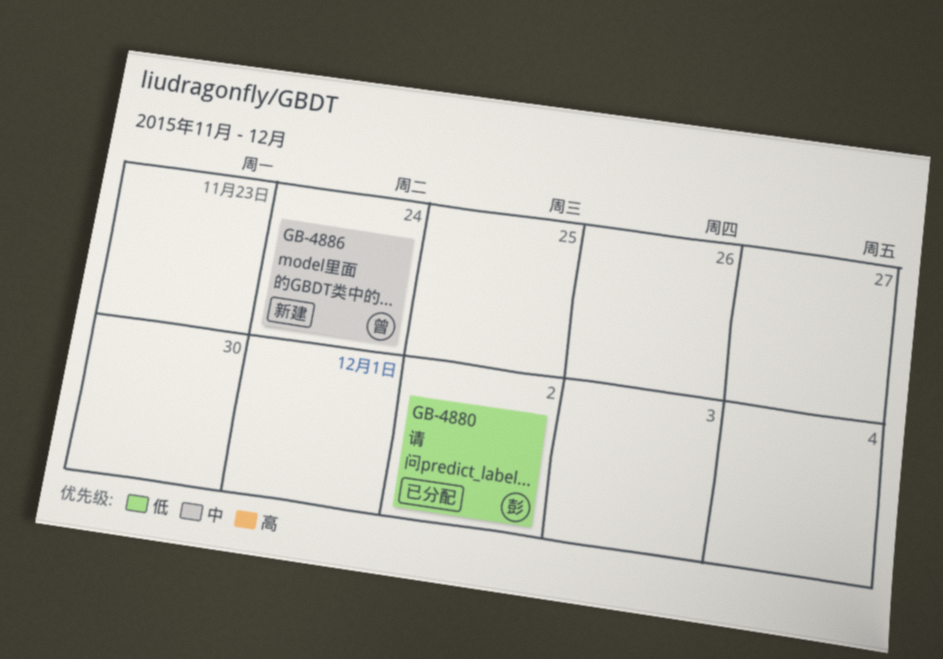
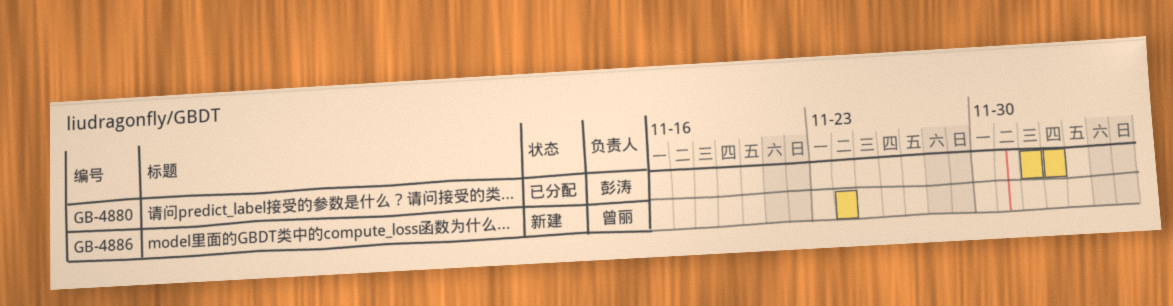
GB-4880, due: Dec 2 -> Dec 3

